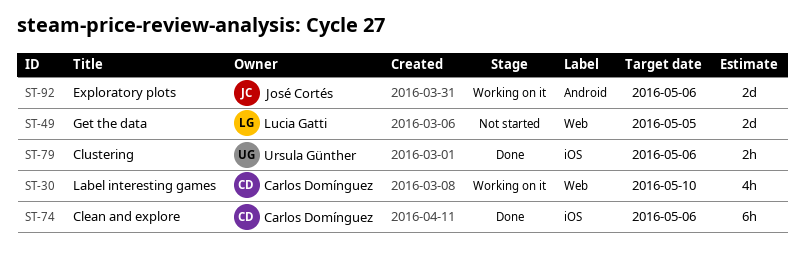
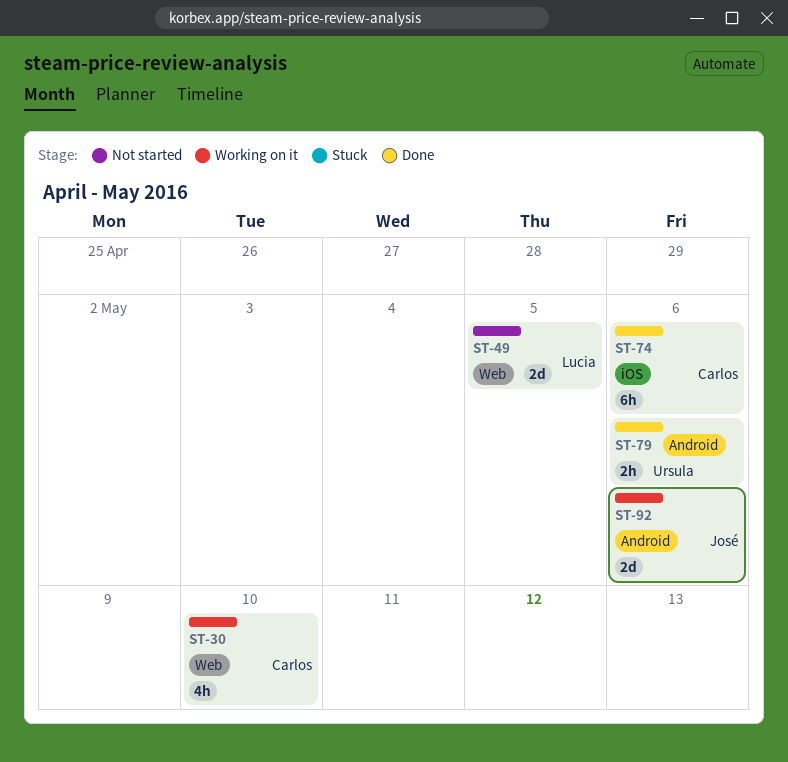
ST-79, label: iOS -> Android

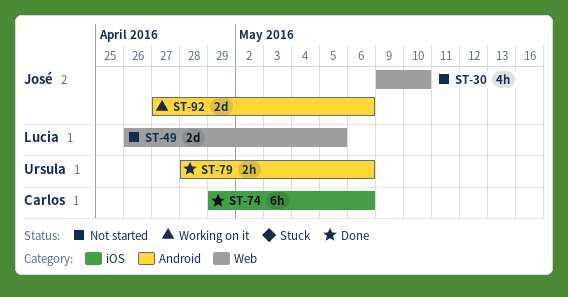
ST-30, status: Working on it -> Not started
ST-30, owner: Carlos -> José

